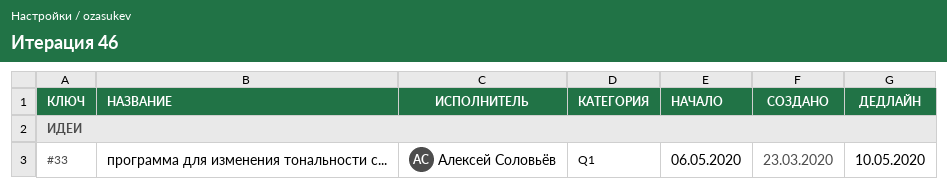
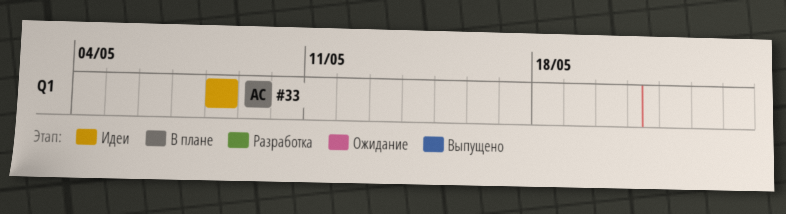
#33, start: May 6 -> May 8
#33, due: May 10 -> May 8

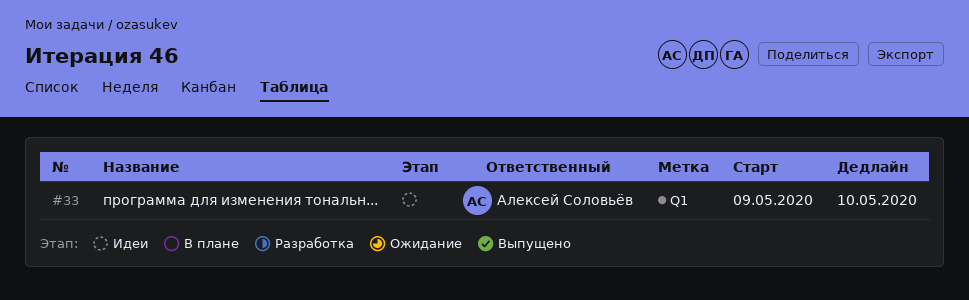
#33, start: May 8 -> May 9
#33, due: May 8 -> May 10

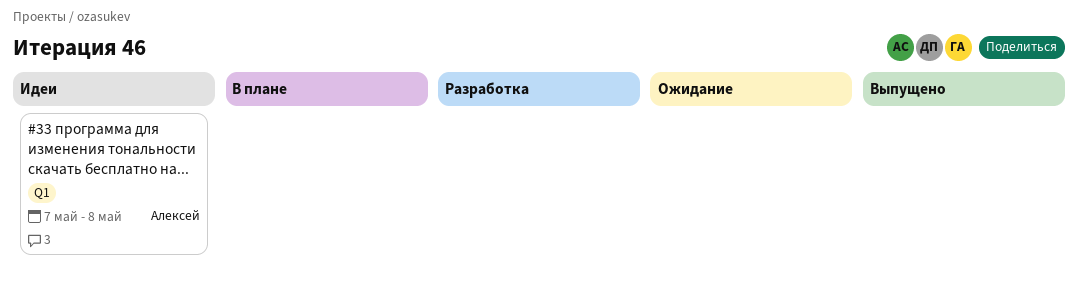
#33, start: May 9 -> May 7
#33, due: May 10 -> May 8

